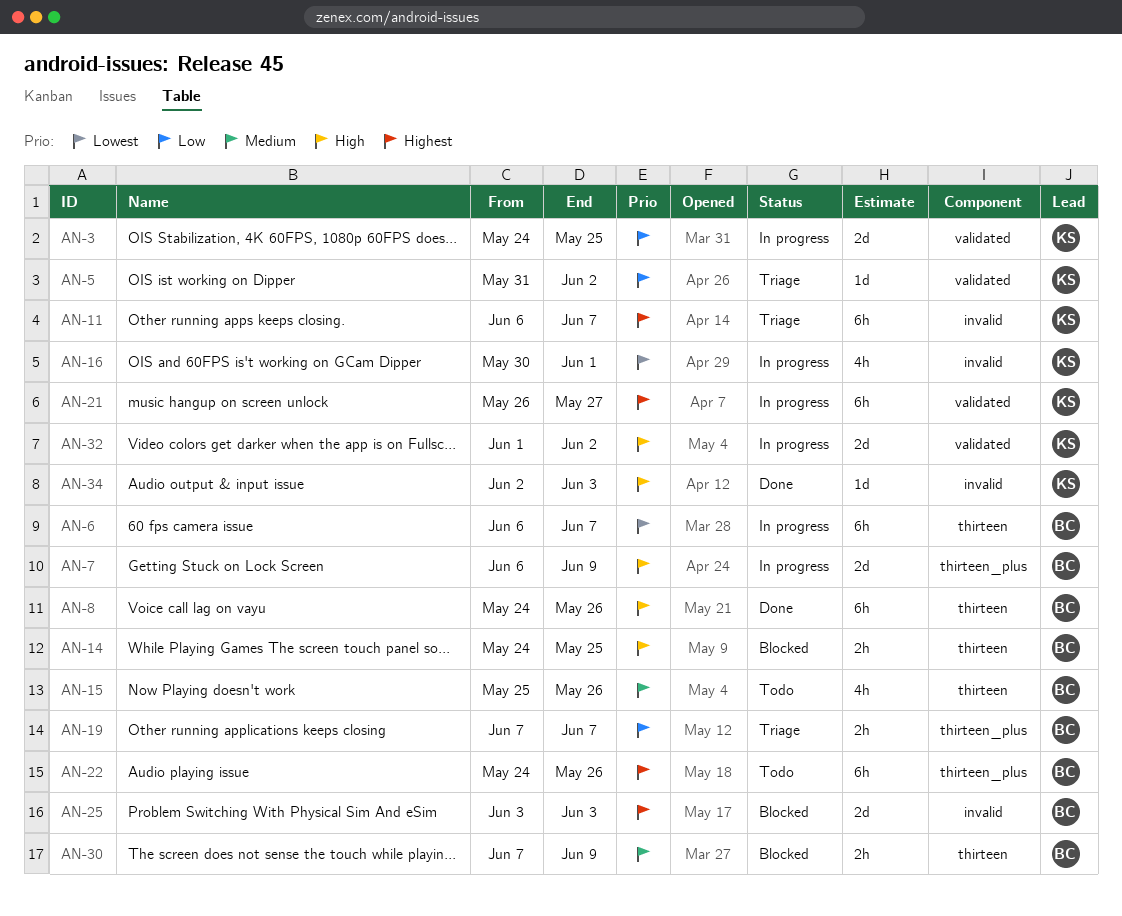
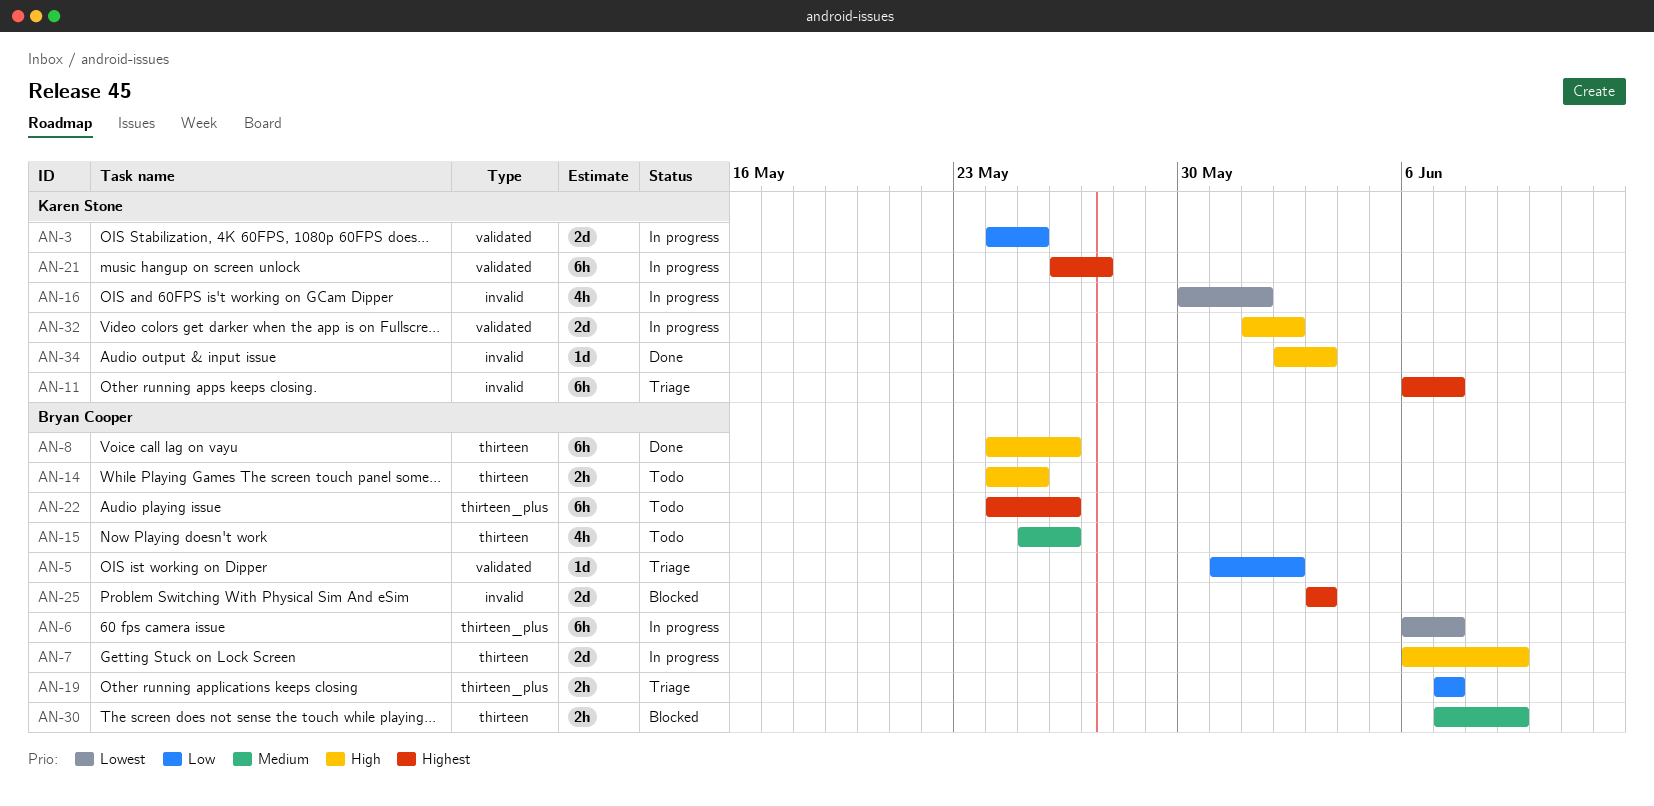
AN-5, owner: Karen Stone -> Bryan Cooper
AN-6, label: thirteen -> thirteen_plus
AN-7, label: thirteen_plus -> thirteen
AN-14, status: Blocked -> Todo

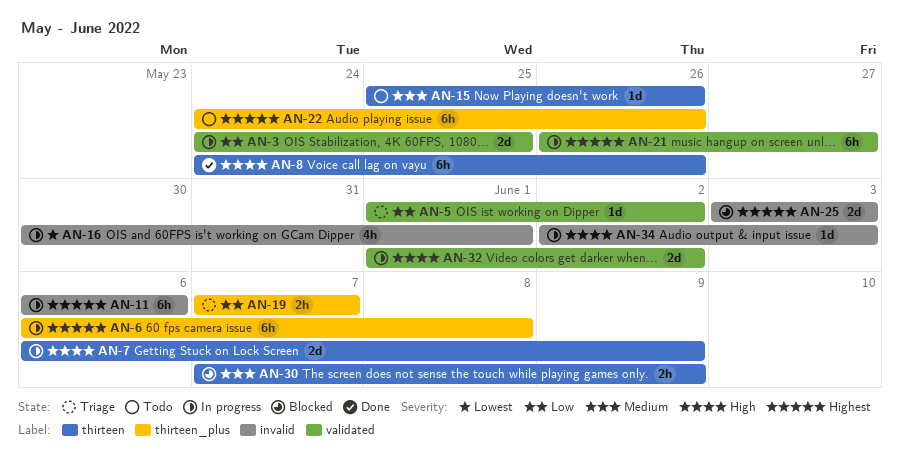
AN-5, start: May 31 -> Jun 1
AN-6, priority: Lowest -> Highest
AN-6, due: Jun 7 -> Jun 8
AN-11, status: Triage -> In progress
AN-11, due: Jun 7 -> Jun 6
AN-14: present -> none
AN-15, estimate: 4h -> 1d
AN-34, status: Done -> In progress

